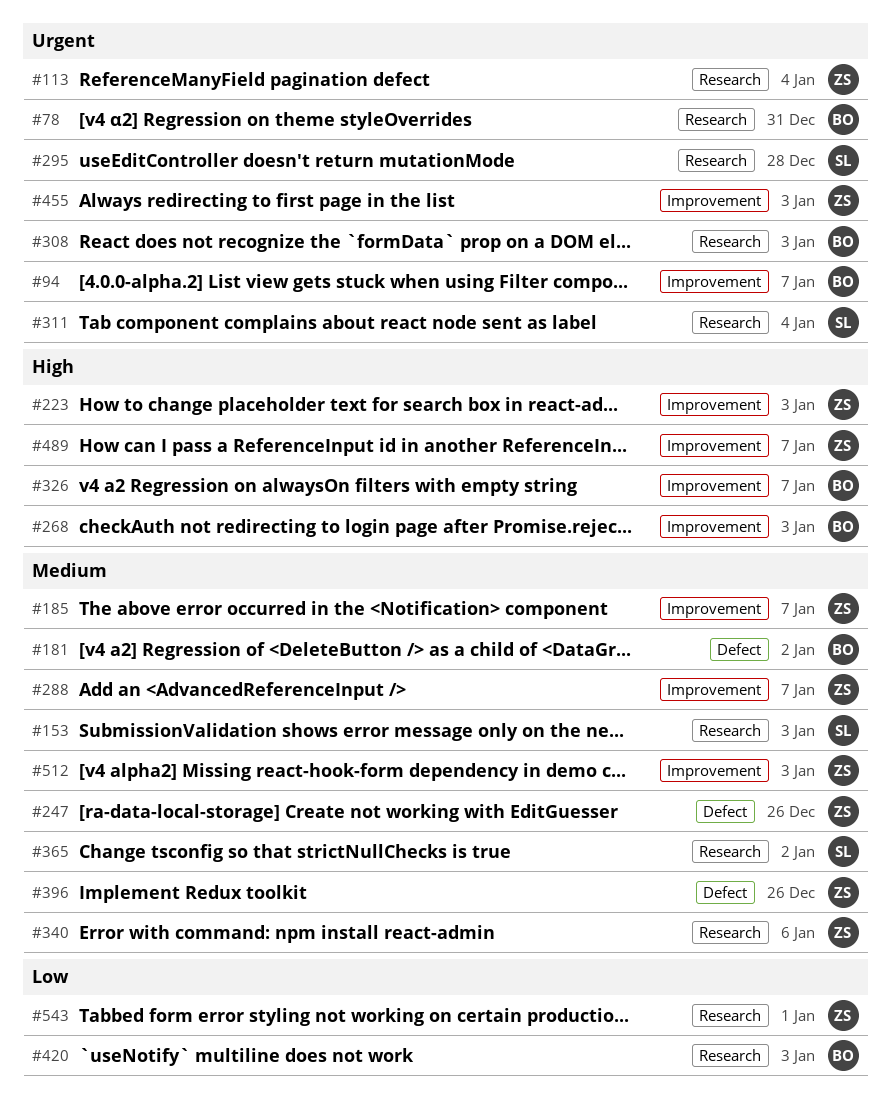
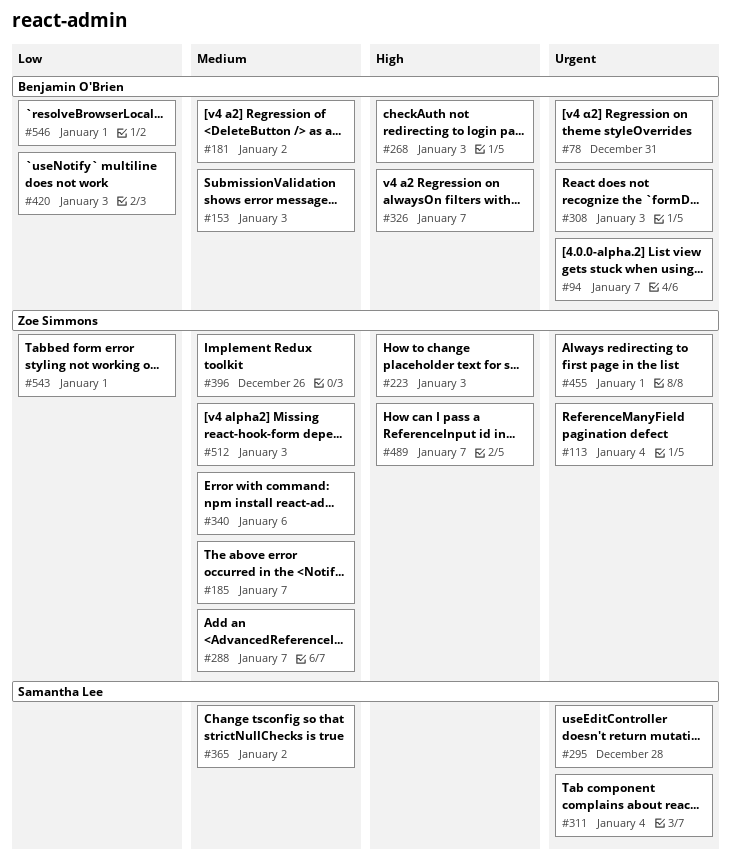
#153, owner: Samantha Lee -> Benjamin O'Brien
#247: present -> none
#455, due: Jan 3 -> Jan 1
#546: none -> present

